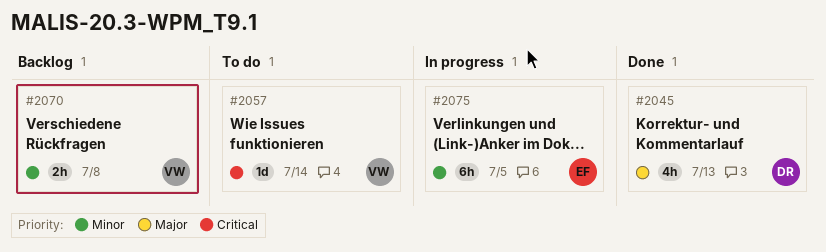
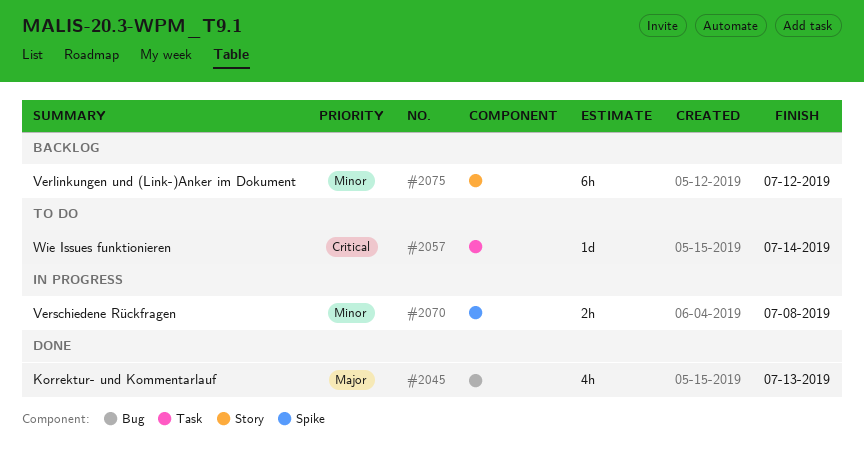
#2070, status: Backlog -> In progress
#2075, status: In progress -> Backlog
#2075, due: Jul 5 -> Jul 12

